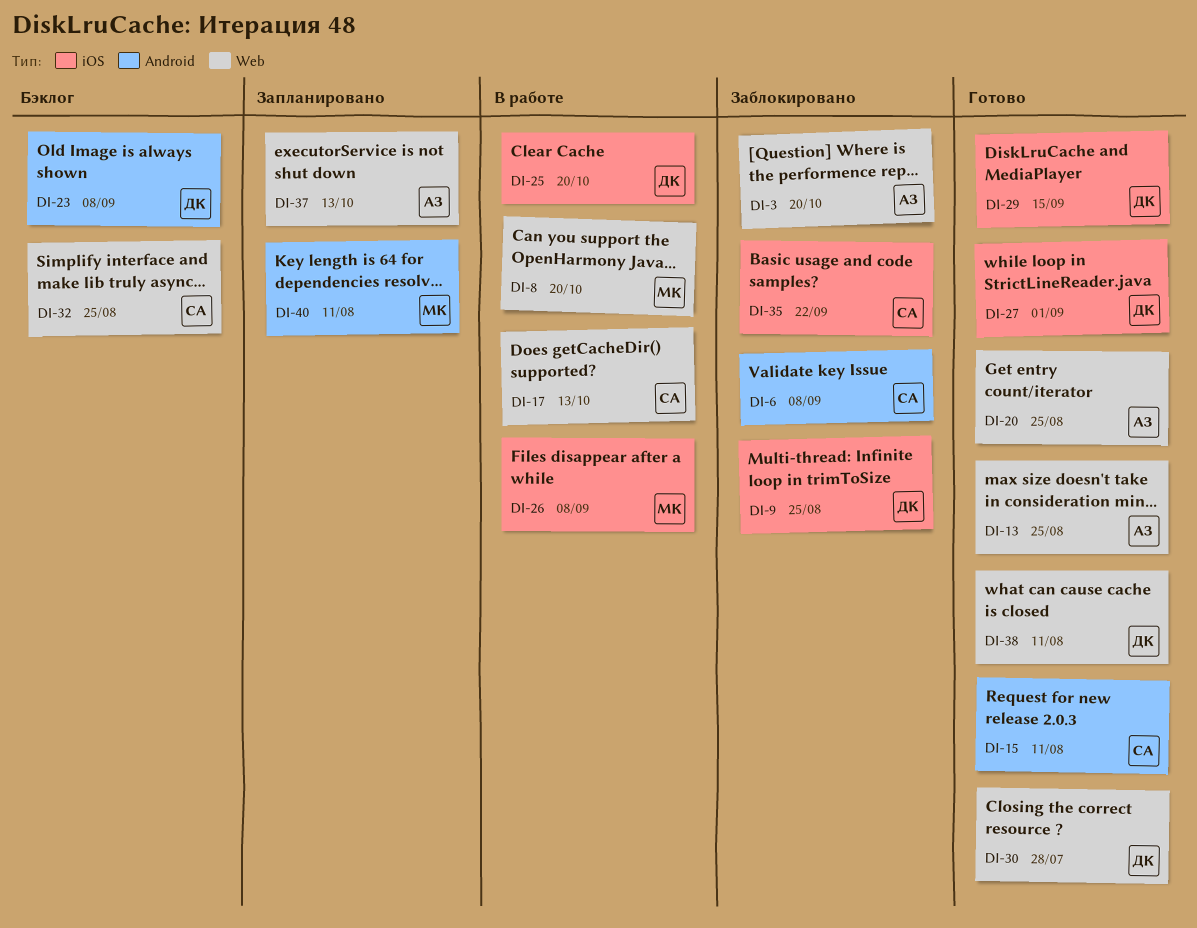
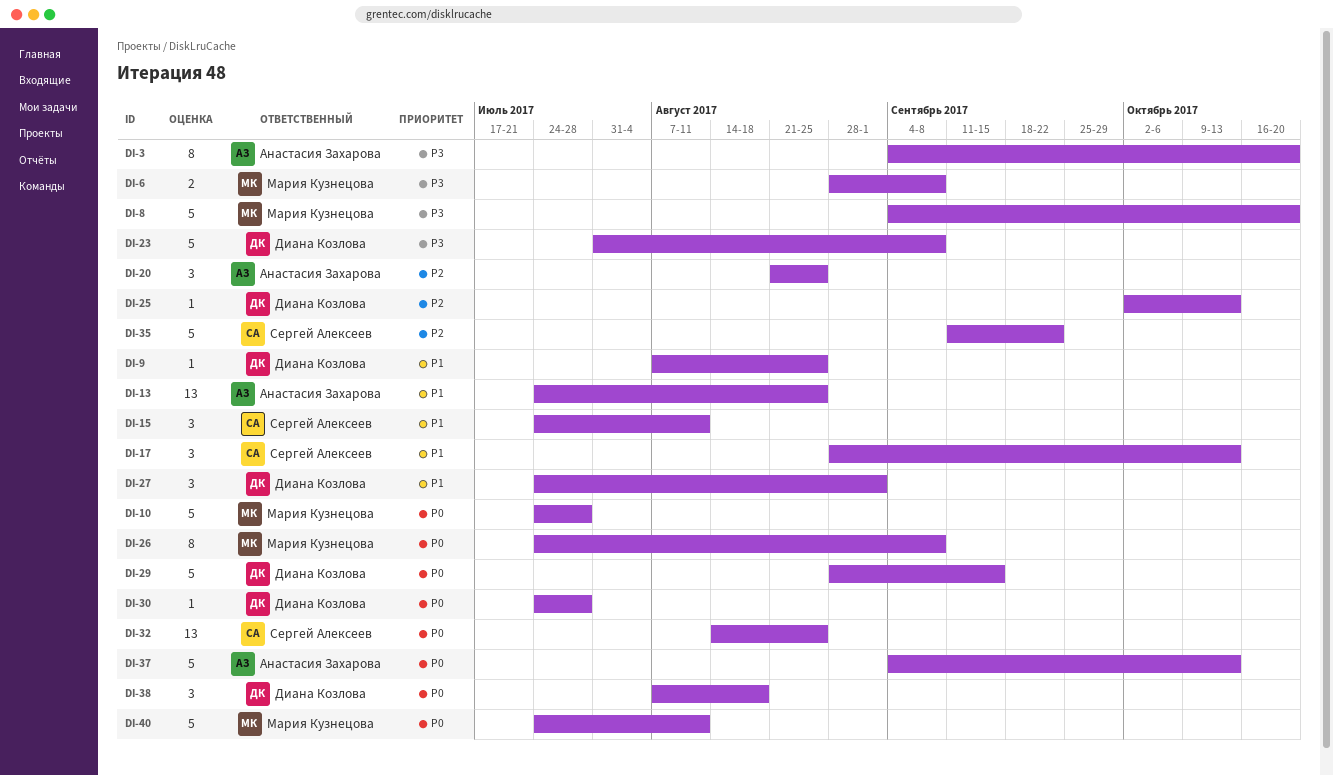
DI-6, owner: Сергей Алексеев -> Мария Кузнецова
DI-10: none -> present
DI-25, due: Oct 20 -> Oct 13
DI-38, due: Aug 11 -> Aug 18

